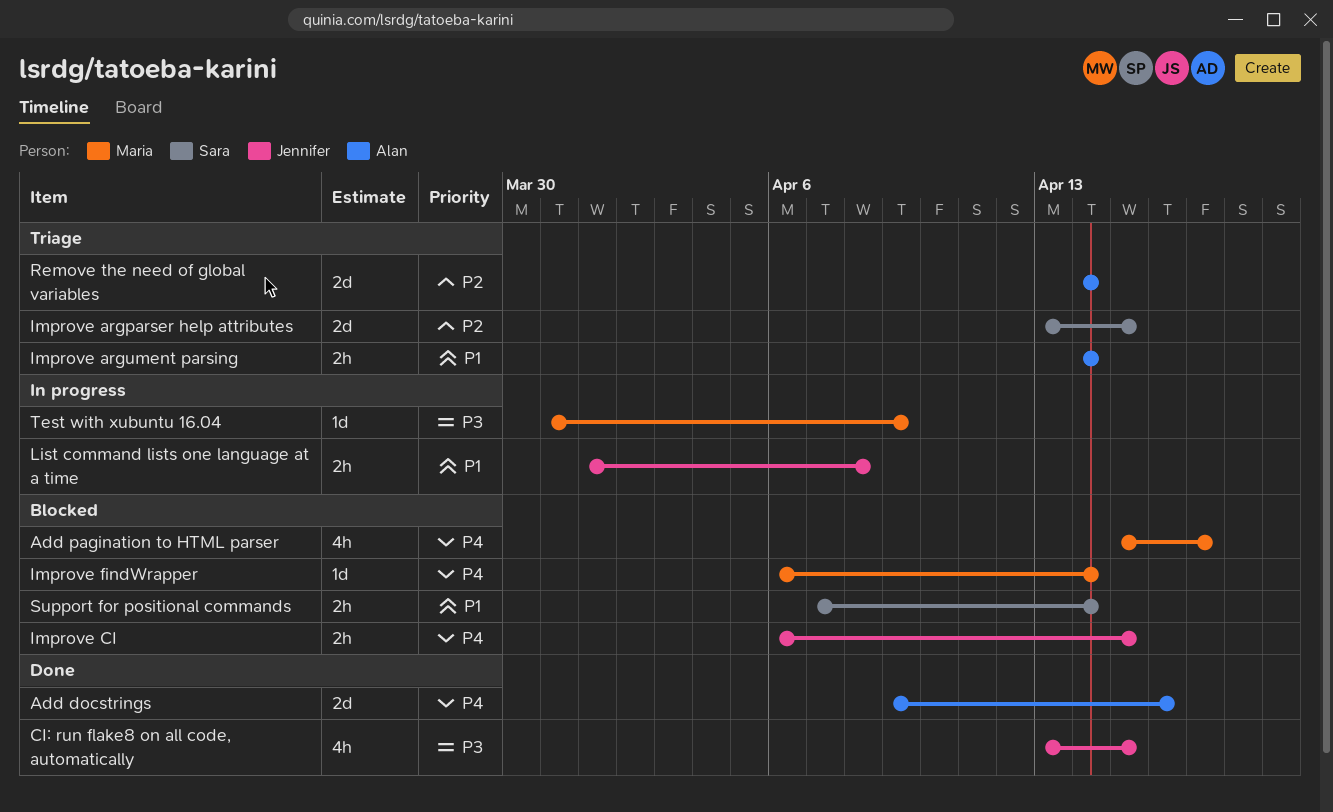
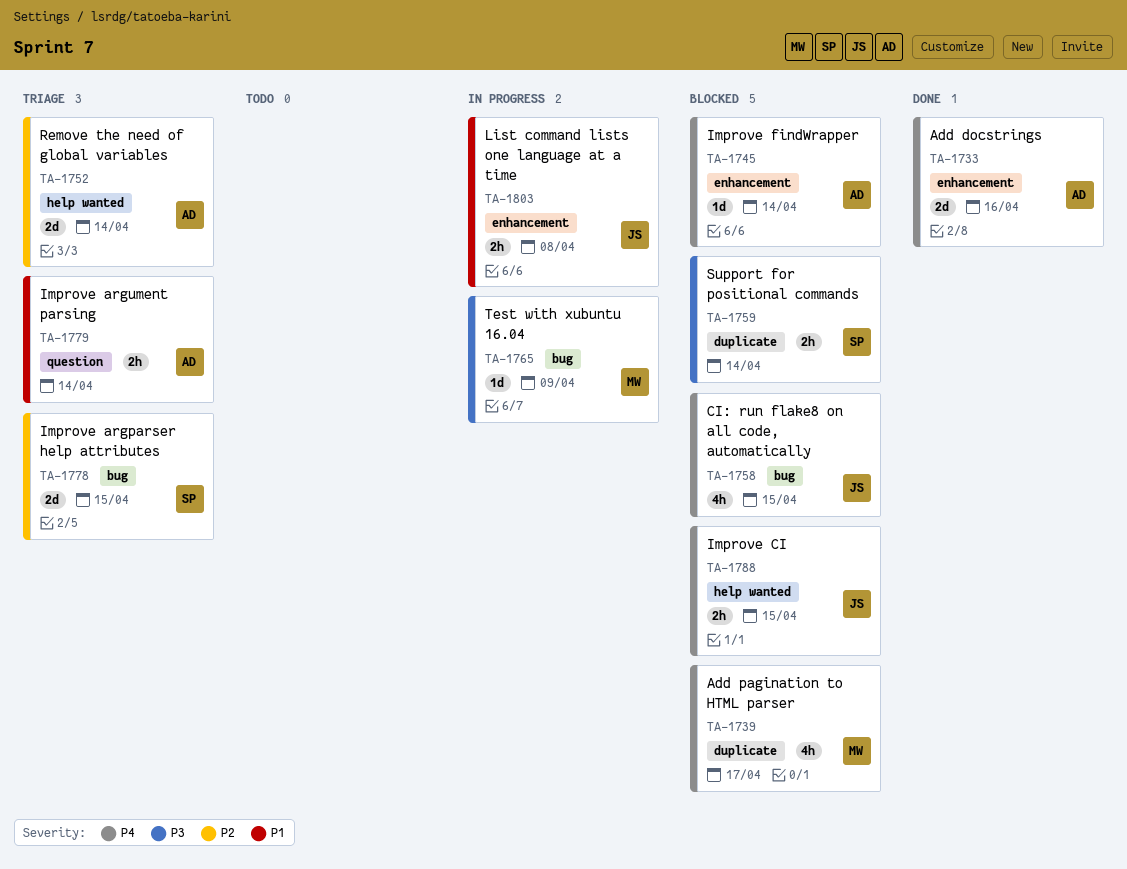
CI: run flake8 on all code, automatically, status: Done -> Blocked
CI: run flake8 on all code, automatically, priority: P3 -> P4
Improve findWrapper, owner: Maria -> Alan
Support for positional commands, priority: P1 -> P3

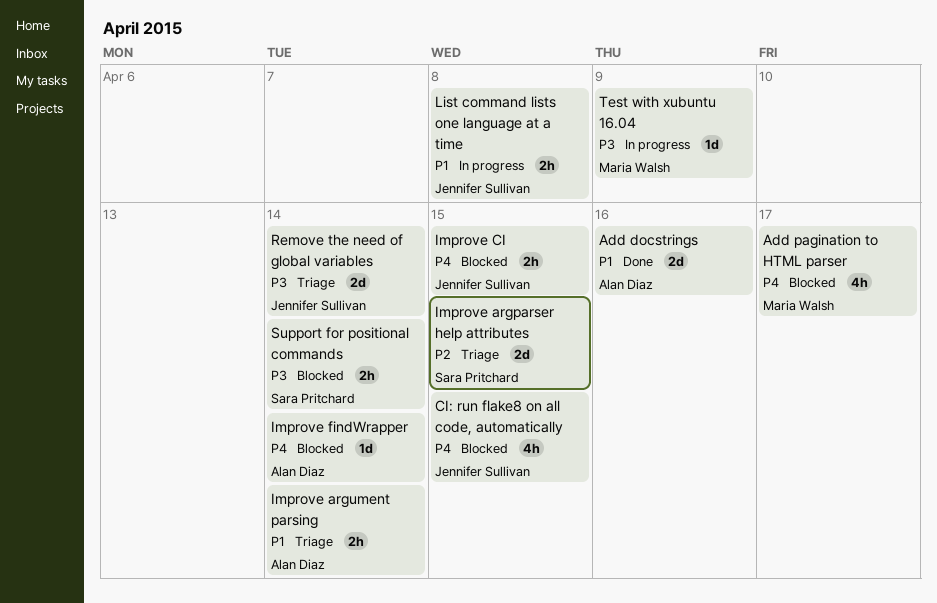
Add docstrings, priority: P4 -> P1
Remove the need of global variables, owner: Alan Diaz -> Jennifer Sullivan
Remove the need of global variables, priority: P2 -> P3

